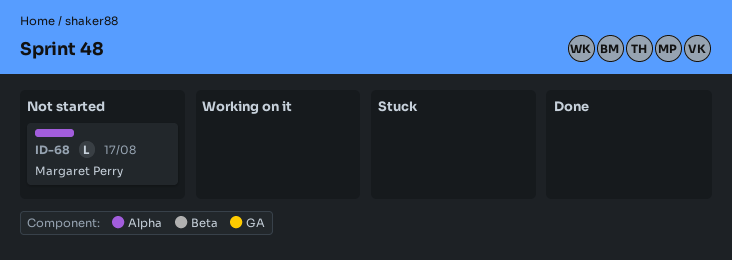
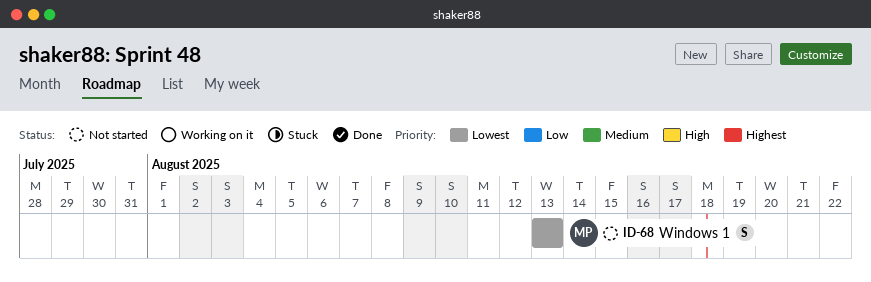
ID-68, estimate: L -> S
ID-68, due: Aug 17 -> Aug 13

